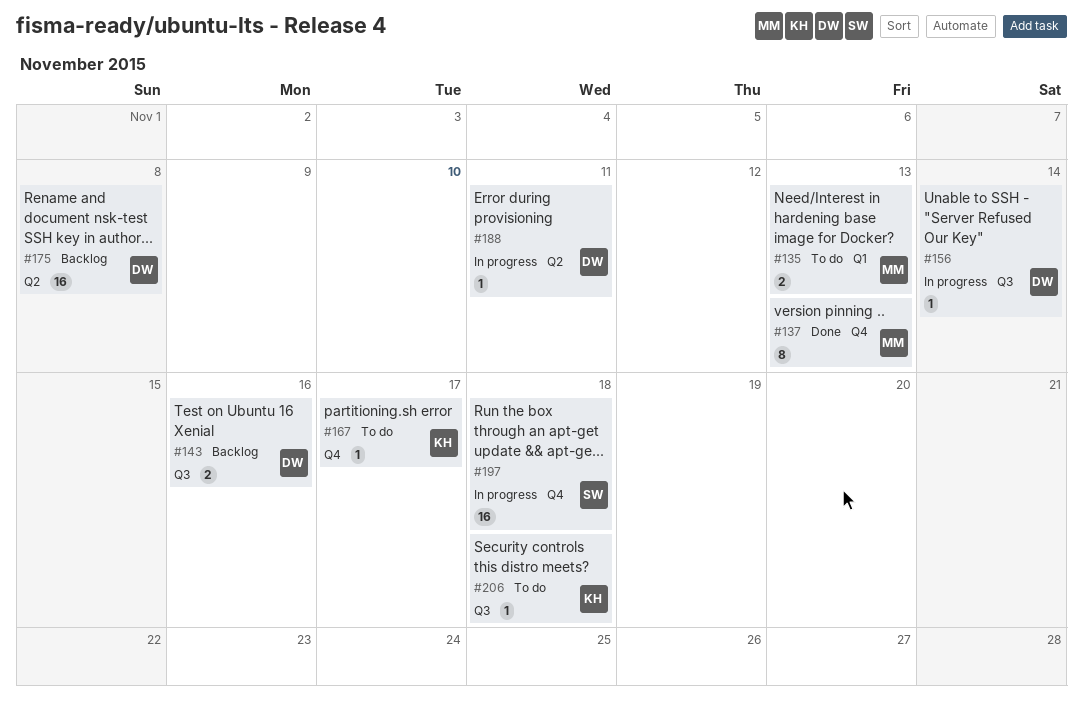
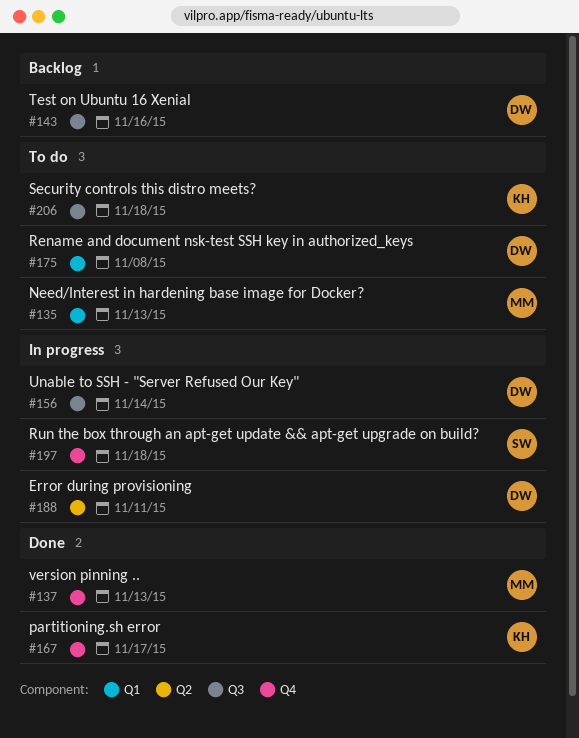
#167, status: To do -> Done
#175, status: Backlog -> To do
#175, label: Q2 -> Q1

